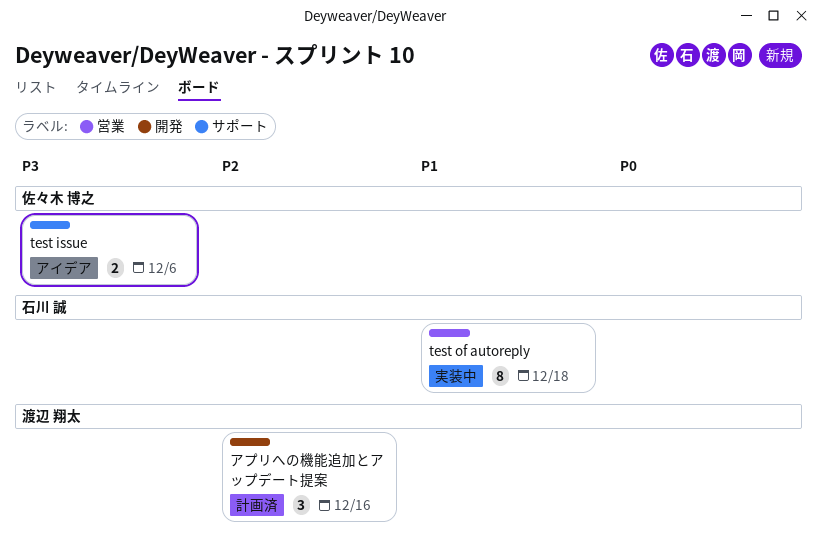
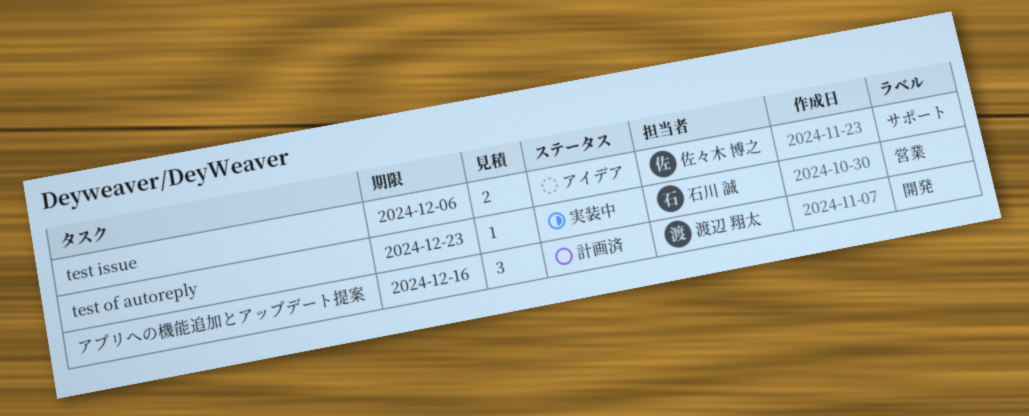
test of autoreply, estimate: 8 -> 1
test of autoreply, due: Dec 18 -> Dec 23

